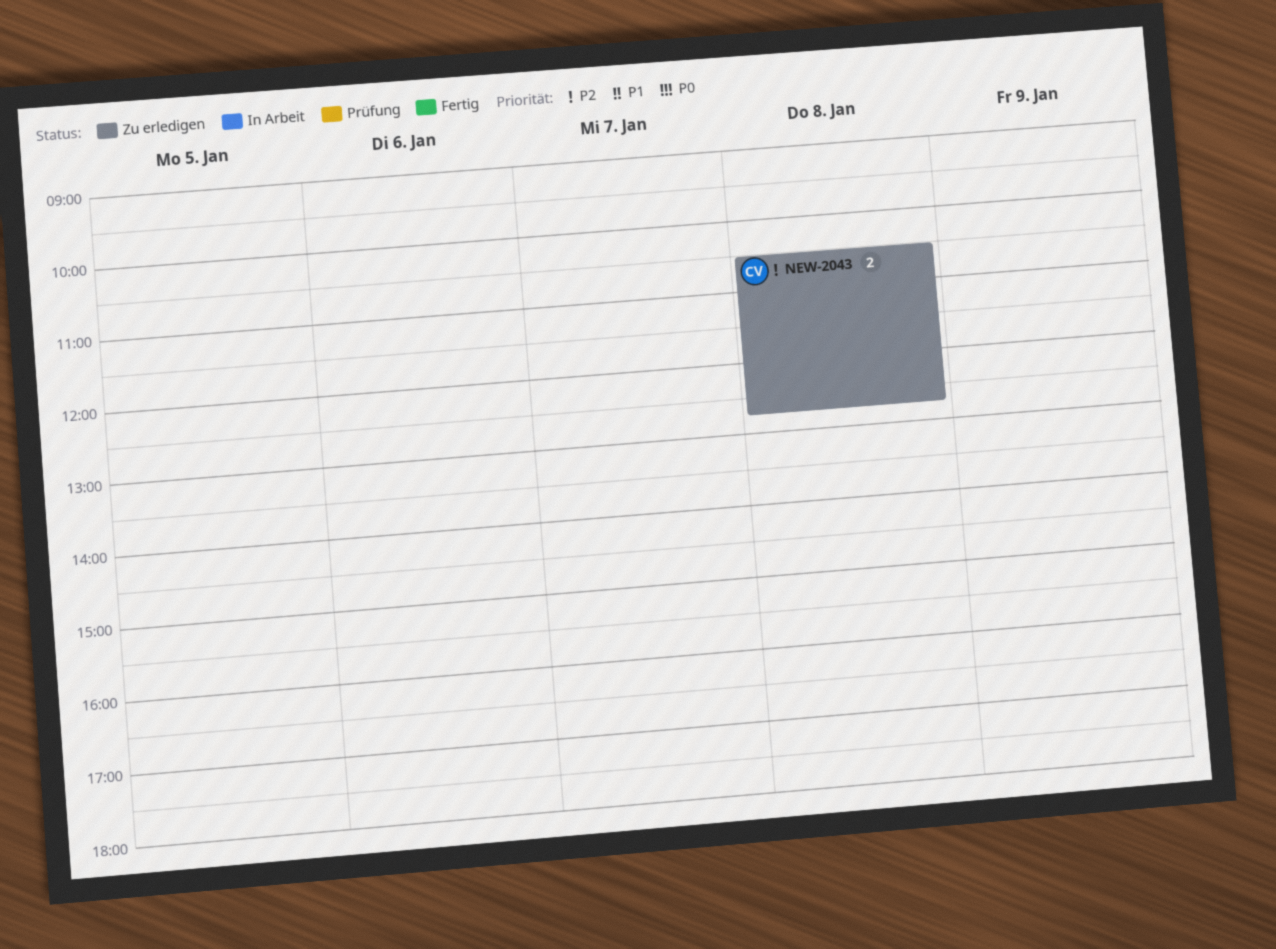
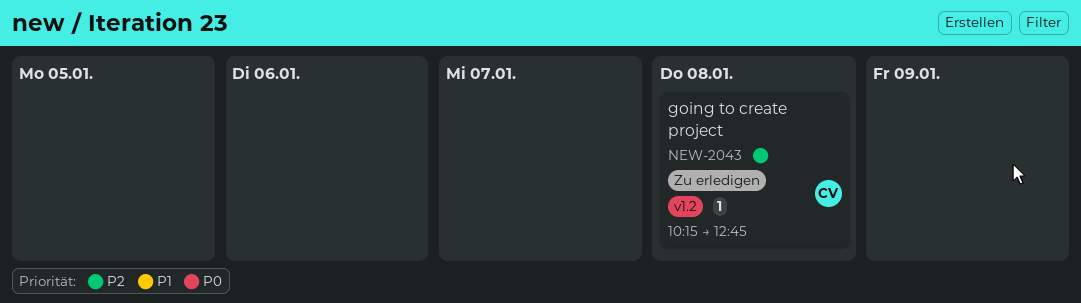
NEW-2043, estimate: 2 -> 1
NEW-2043, begins: 10:30 -> 10:15

